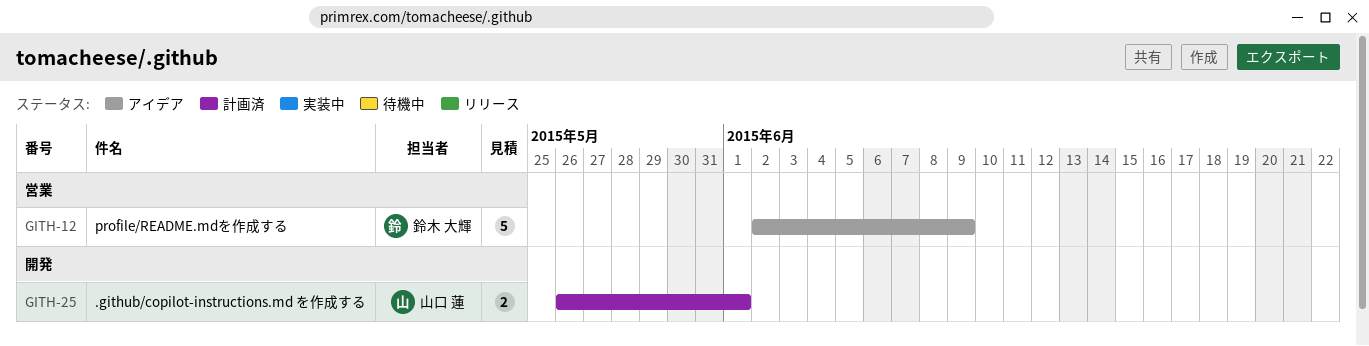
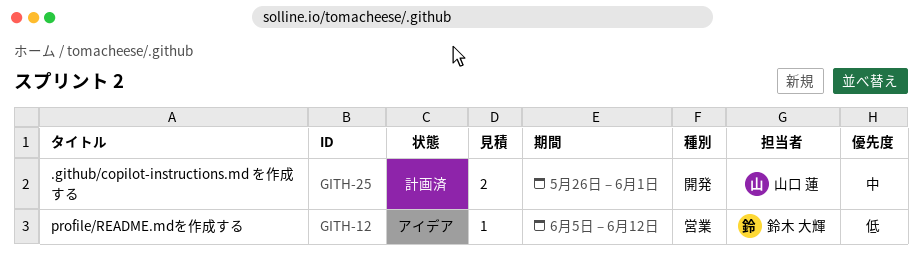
GITH-12, estimate: 5 -> 1
GITH-12, start: Jun 2 -> Jun 5
GITH-12, due: Jun 9 -> Jun 12

